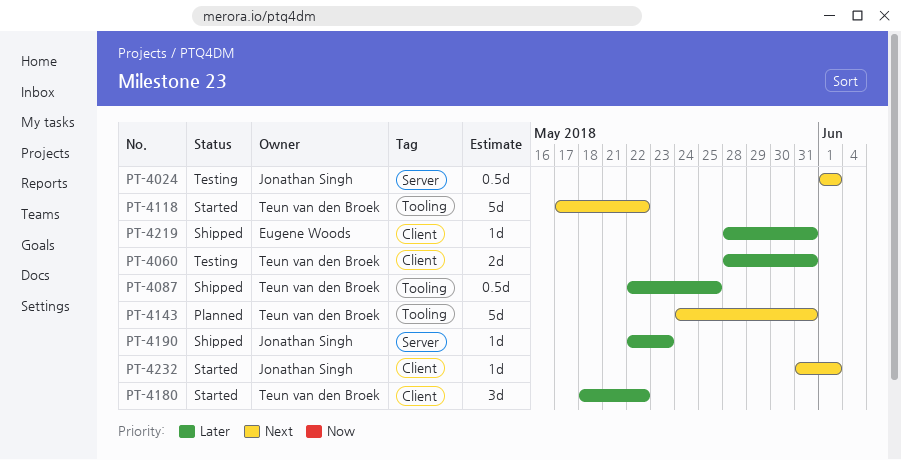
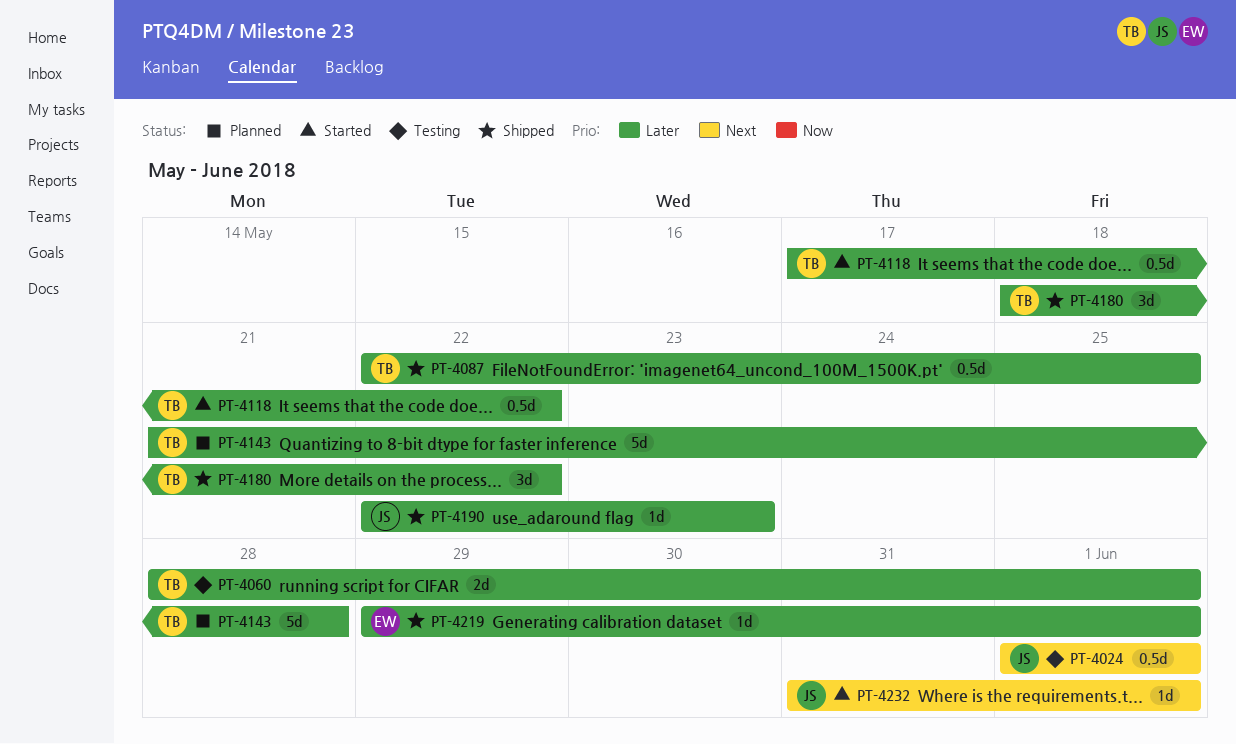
PT-4060, due: May 31 -> Jun 1
PT-4118, priority: Next -> Later
PT-4118, estimate: 5d -> 0.5d
PT-4143, priority: Next -> Later
PT-4143, start: May 24 -> May 21
PT-4143, due: May 31 -> May 28
PT-4180, status: Started -> Shipped
PT-4219, start: May 28 -> May 29
PT-4219, due: May 31 -> Jun 1

